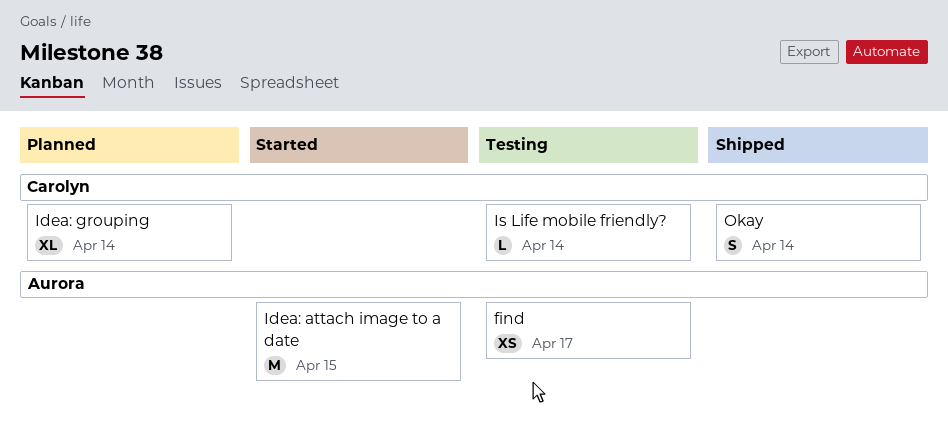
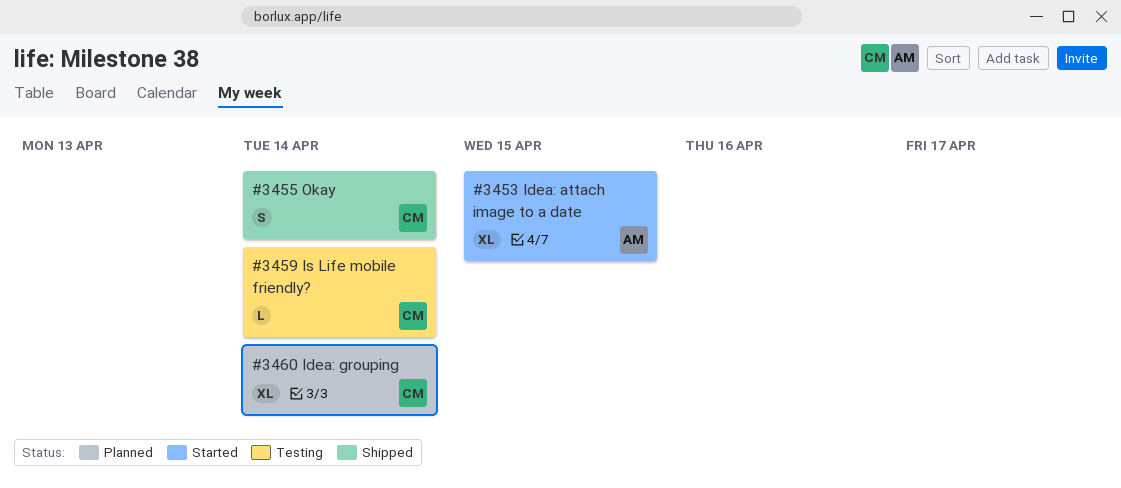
find: present -> none
Idea: attach image to a date, estimate: M -> XL

